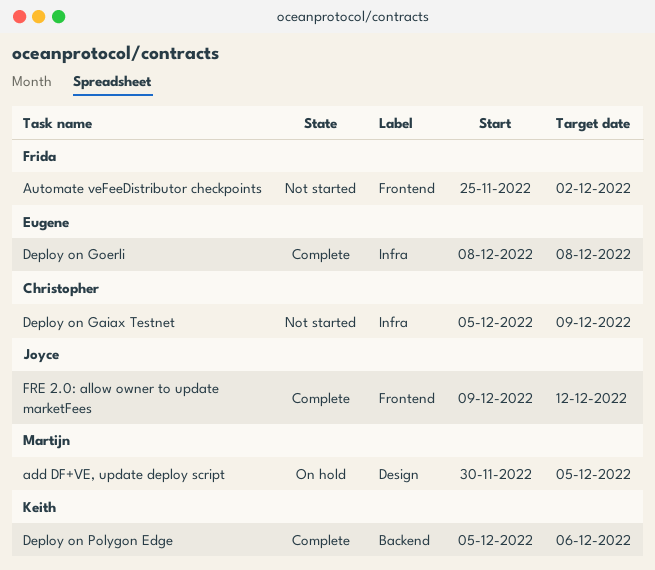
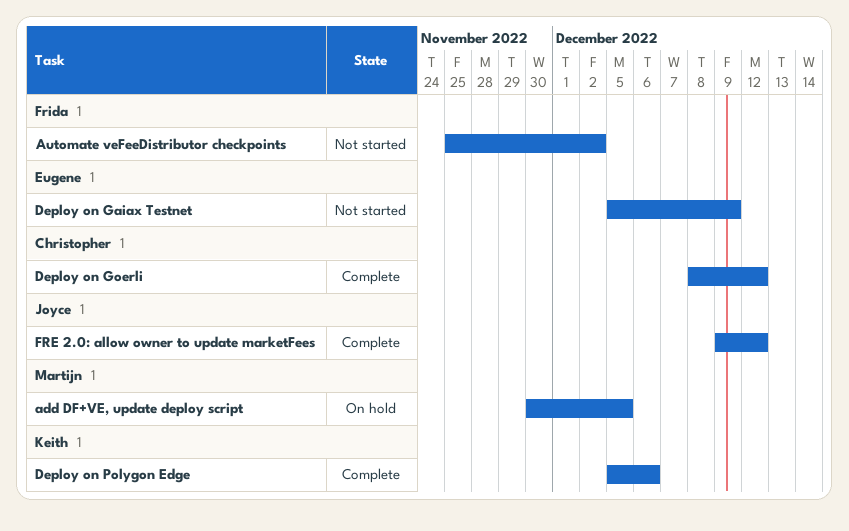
Deploy on Gaiax Testnet, owner: Christopher -> Eugene
Deploy on Goerli, owner: Eugene -> Christopher
Deploy on Goerli, due: Dec 8 -> Dec 12

